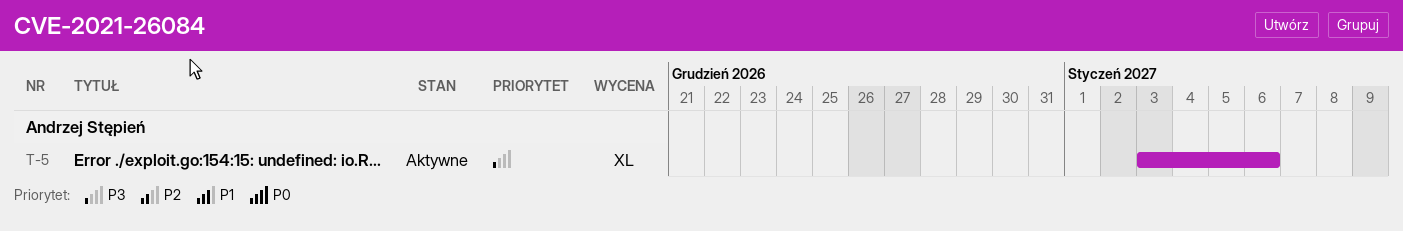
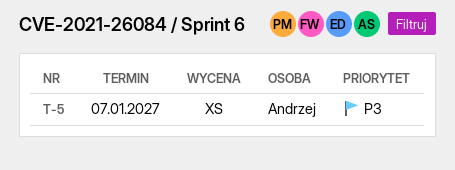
T-5, estimate: XL -> XS
T-5, due: Jan 6 -> Jan 7

